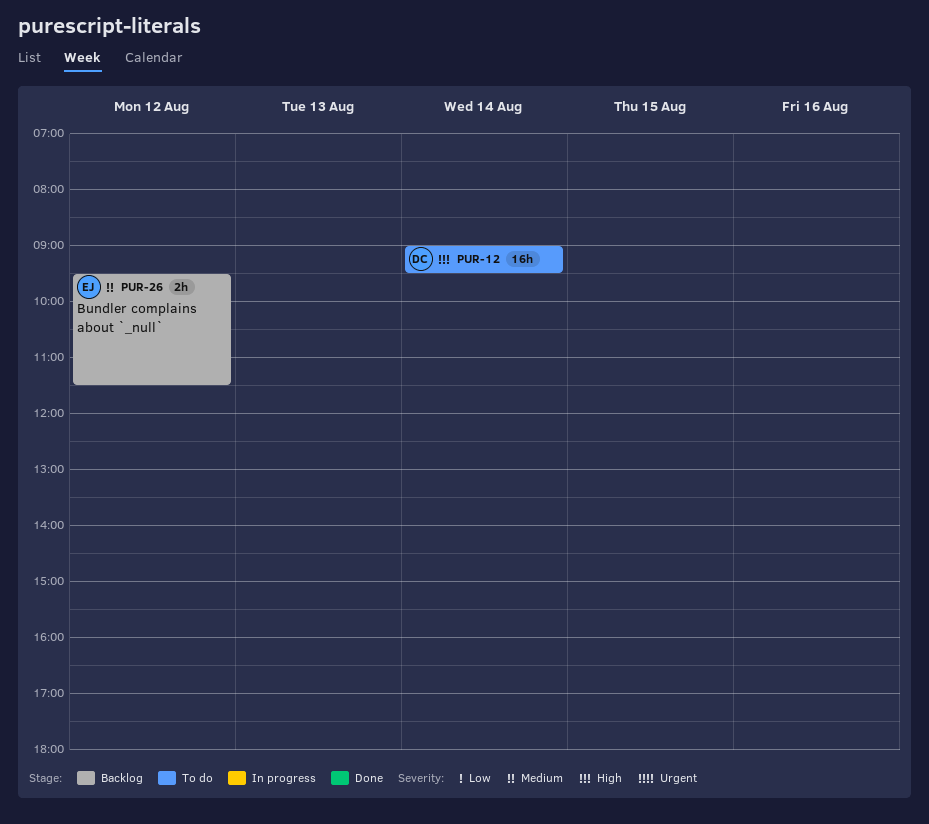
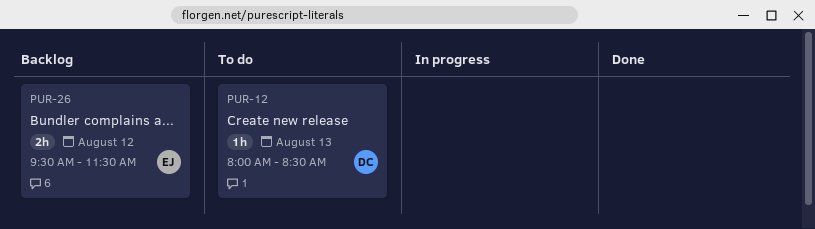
PUR-12, estimate: 16h -> 1h
PUR-12, day: Aug 14 -> Aug 13
PUR-12, begins: 09:00 -> 08:00
PUR-12, ends: 09:30 -> 08:30

